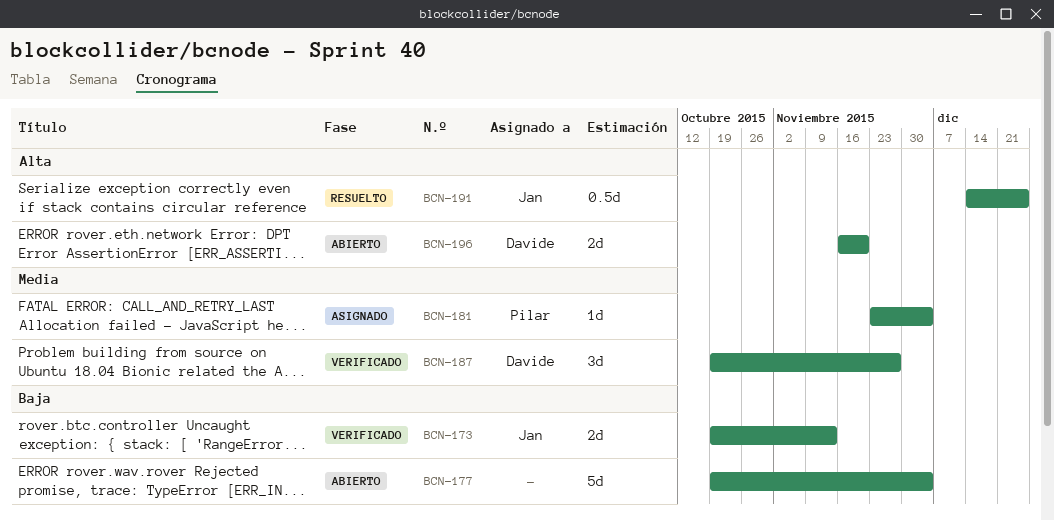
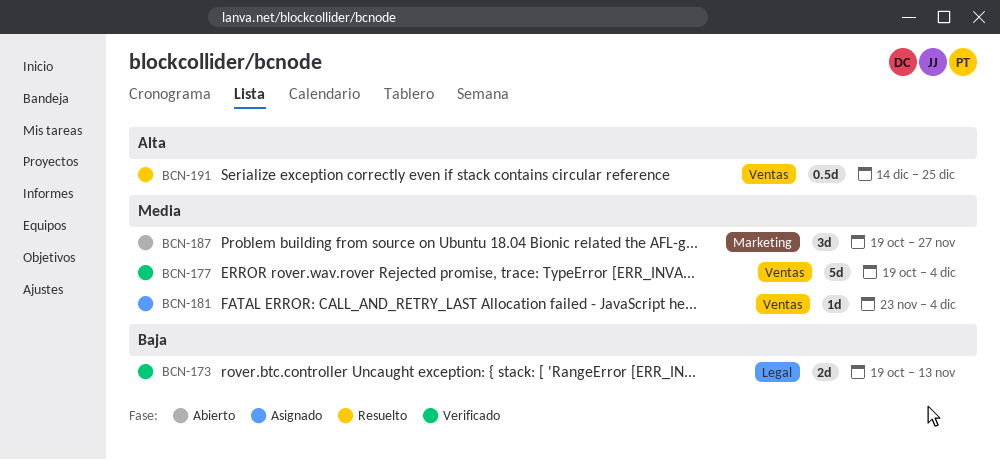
BCN-177, status: Abierto -> Verificado
BCN-177, priority: Baja -> Media
BCN-187, status: Verificado -> Abierto
BCN-196: present -> none

